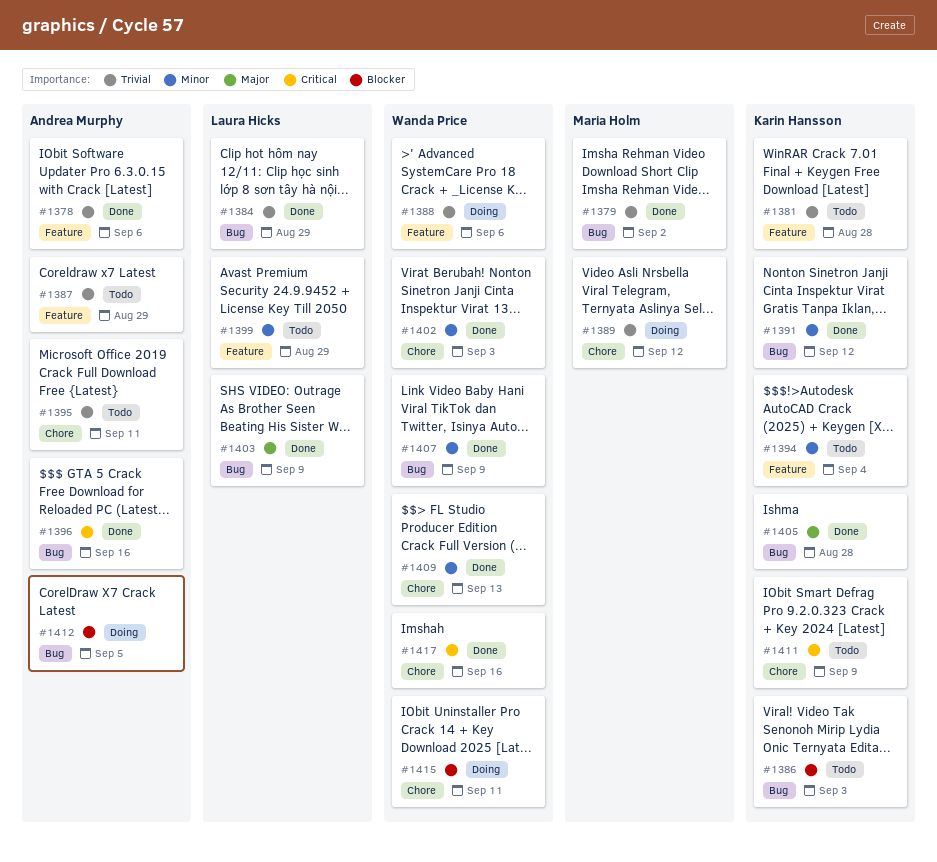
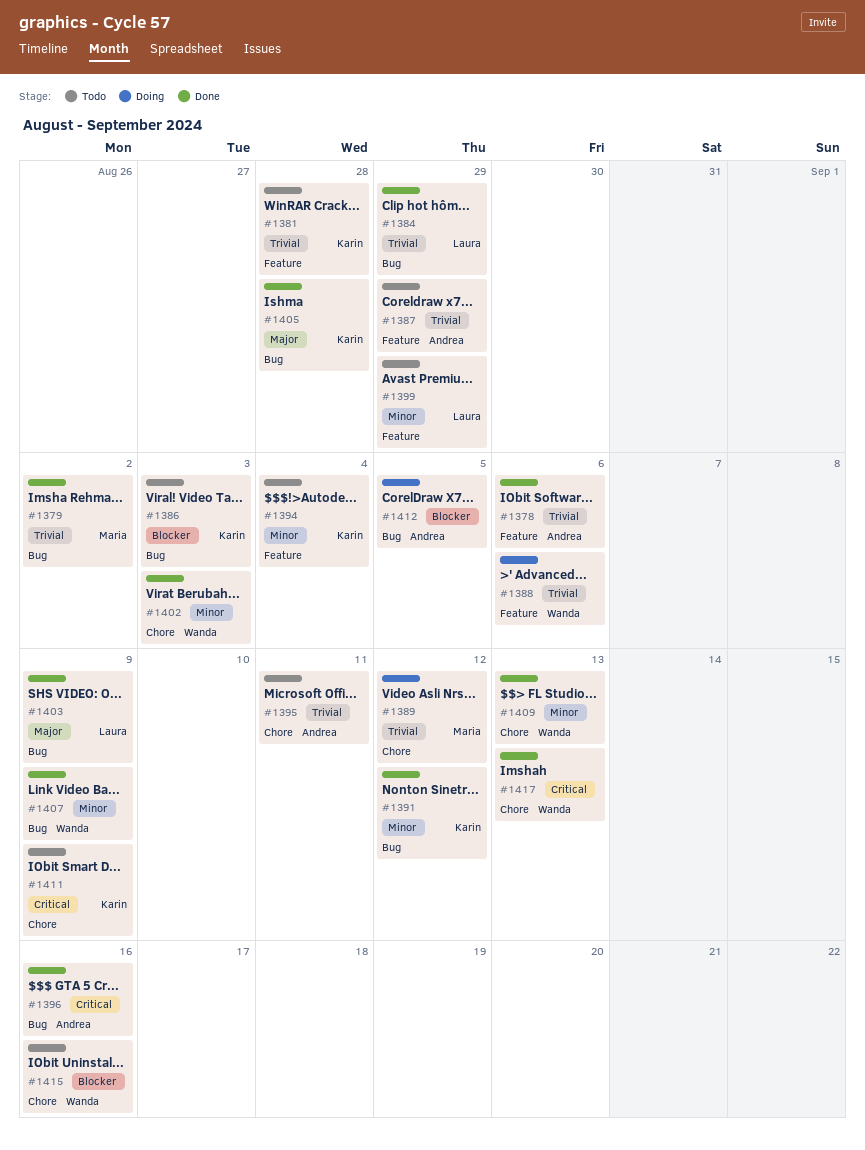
#1415, status: Doing -> Todo
#1415, due: Sep 11 -> Sep 16
#1417, due: Sep 16 -> Sep 13

